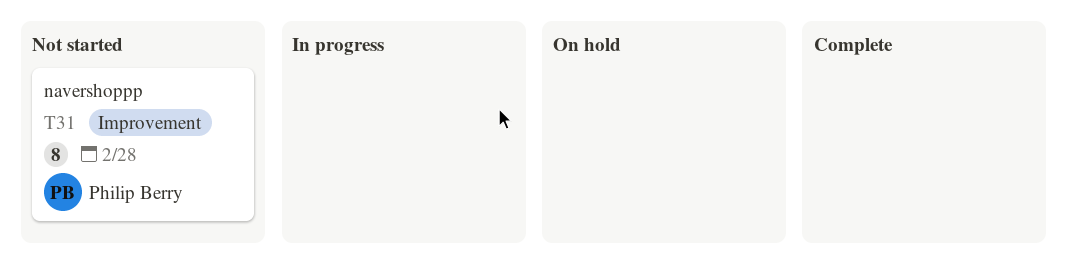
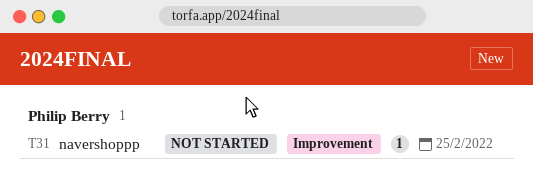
T31, estimate: 8 -> 1
T31, due: Feb 28 -> Feb 25

